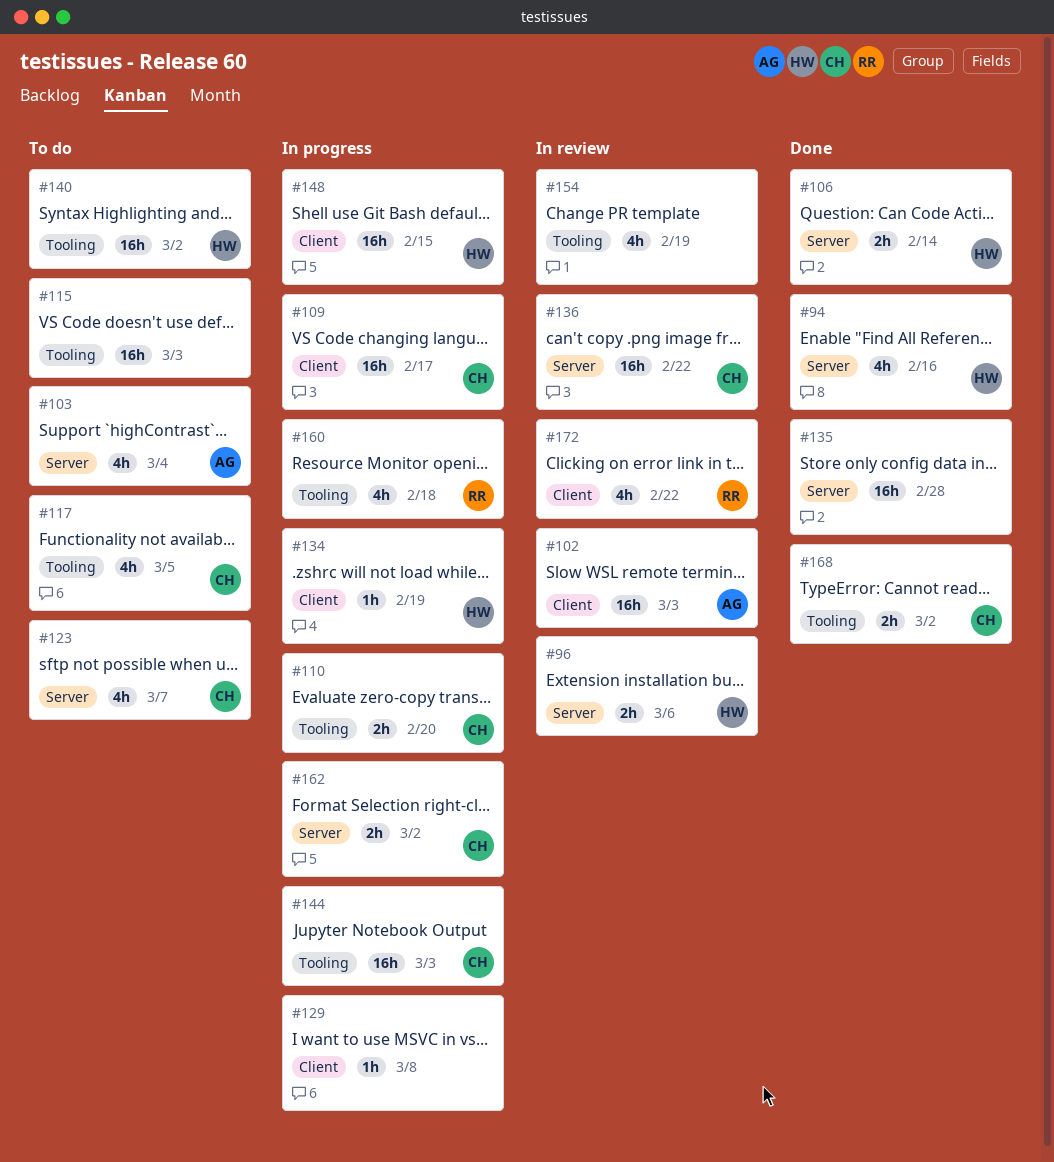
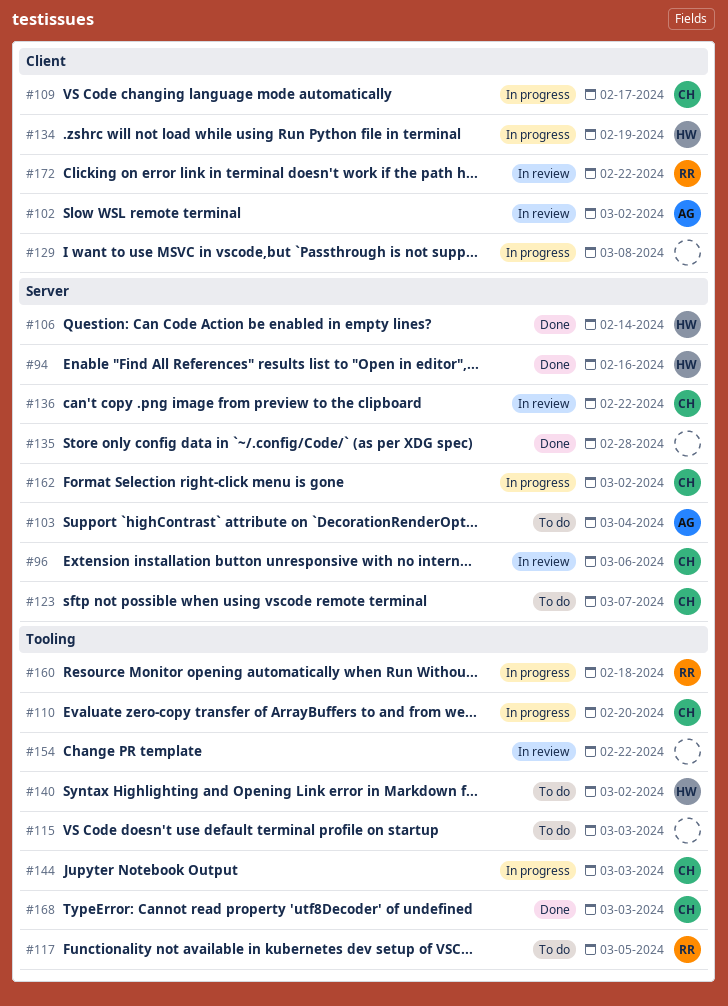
#96, owner: HW -> CH
#102, due: Mar 3 -> Mar 2
#117, owner: CH -> RR
#148: present -> none
#154, due: Feb 19 -> Feb 22
#168, due: Mar 2 -> Mar 3

